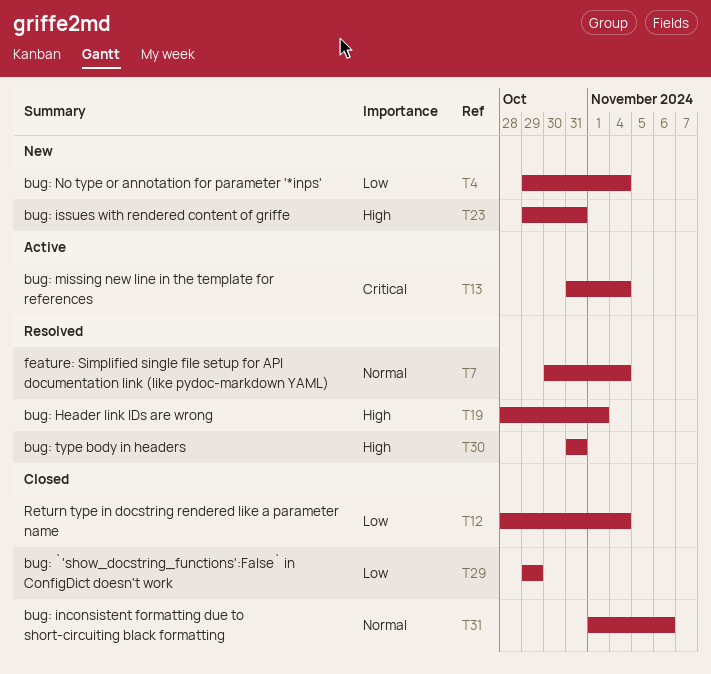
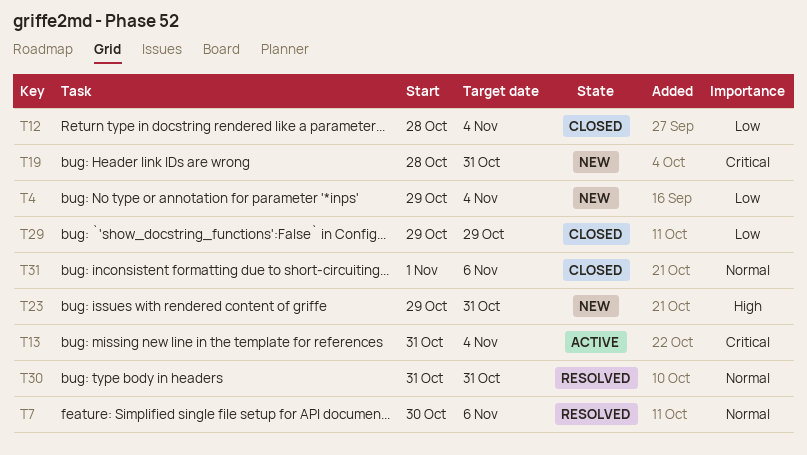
T7, due: Nov 4 -> Nov 6
T19, status: Resolved -> New
T19, priority: High -> Critical
T19, due: Nov 1 -> Oct 31
T30, priority: High -> Normal

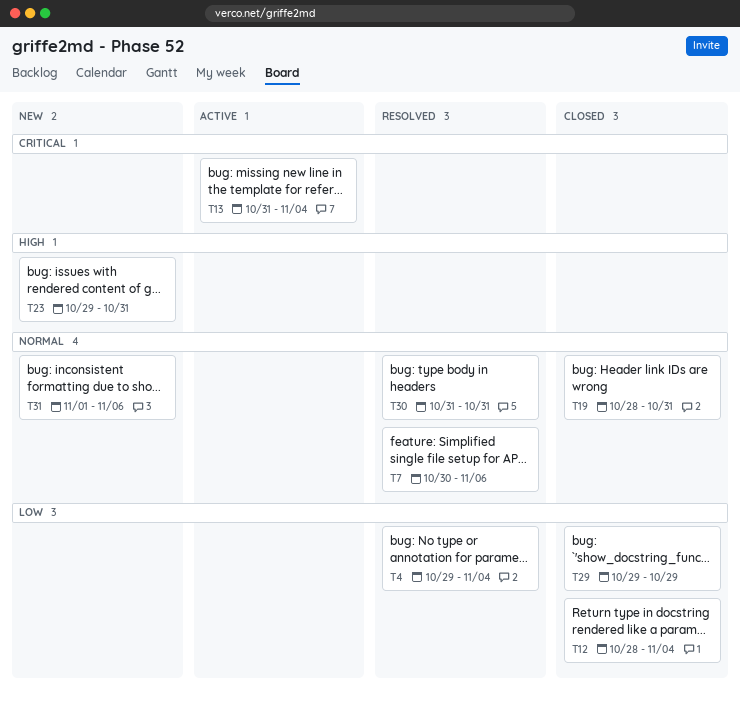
T4, status: New -> Resolved
T19, status: New -> Closed
T19, priority: Critical -> Normal
T31, status: Closed -> New

